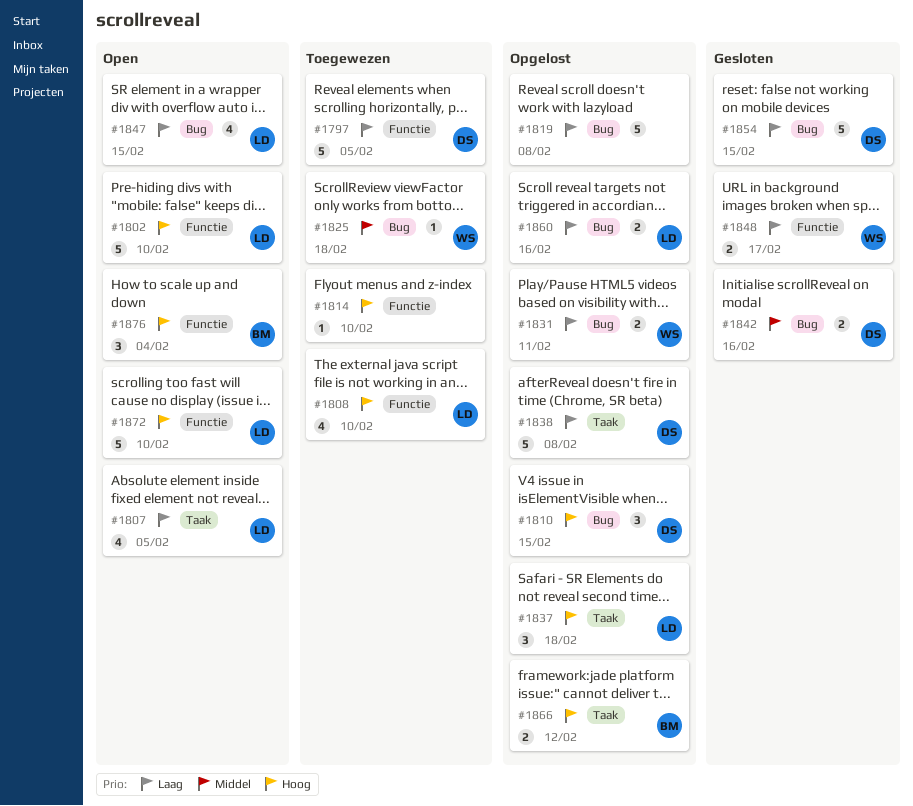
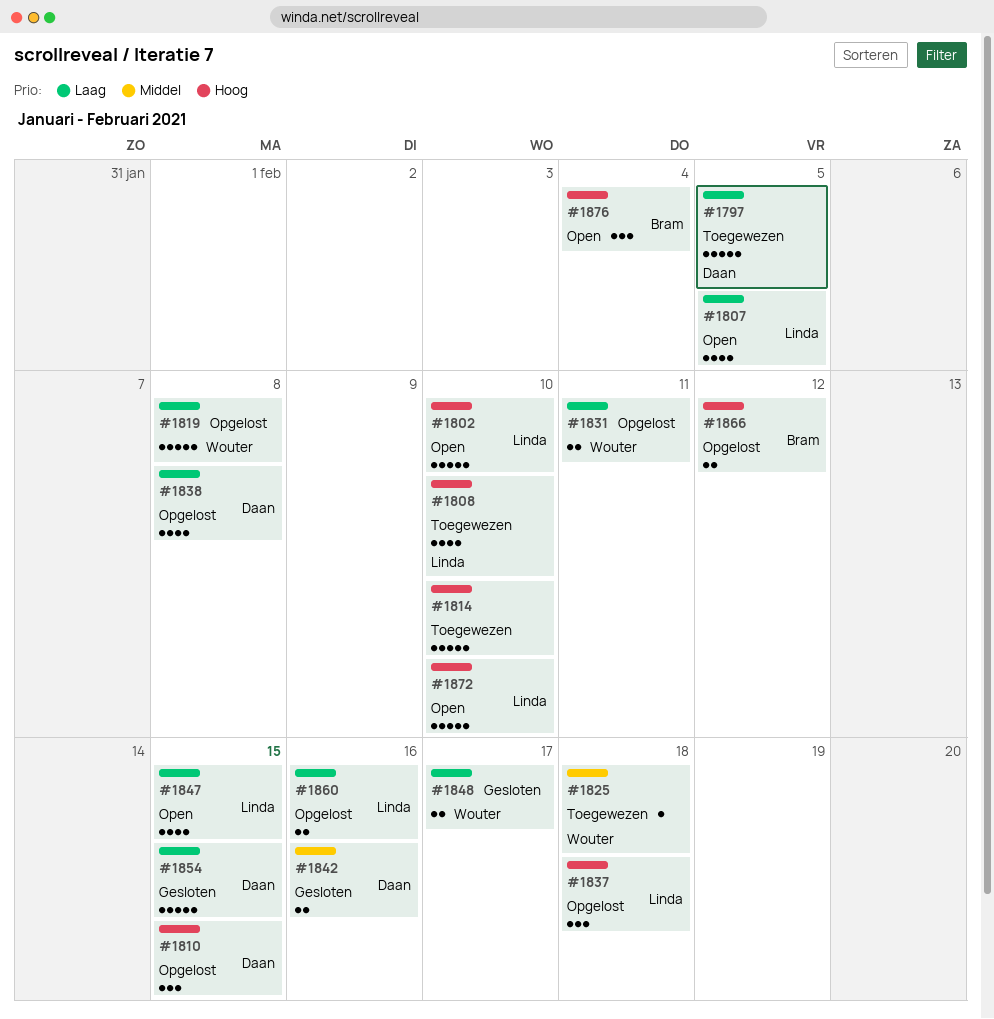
#1814, estimate: 1 -> 5
#1819, owner: none -> Wouter
#1838, estimate: 5 -> 4

